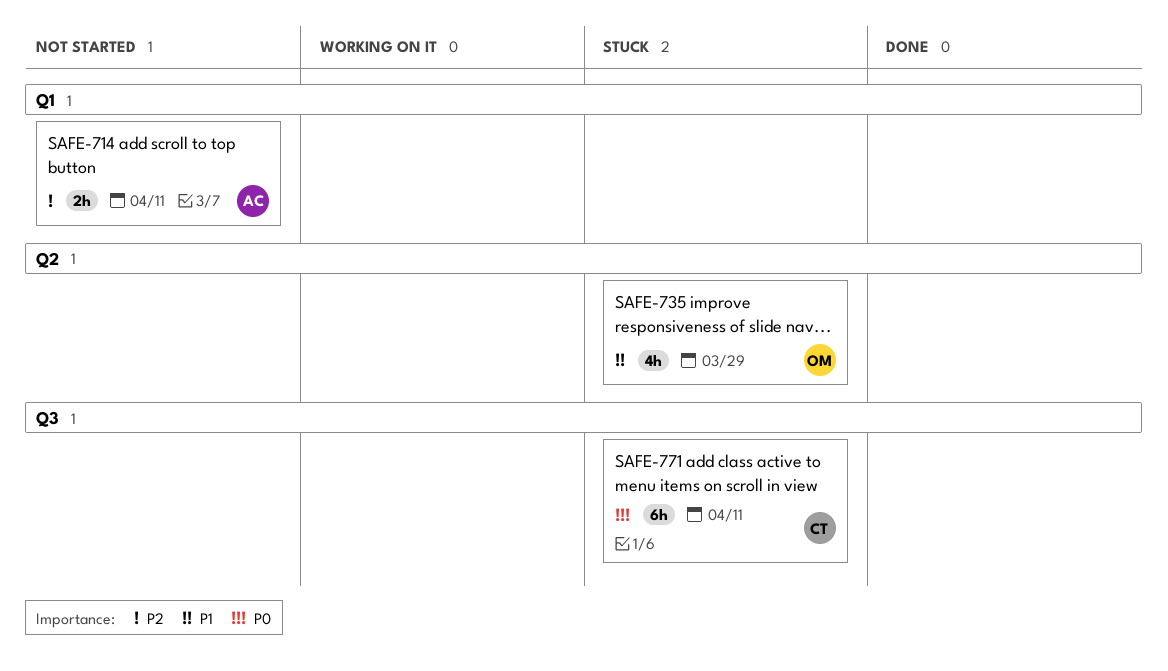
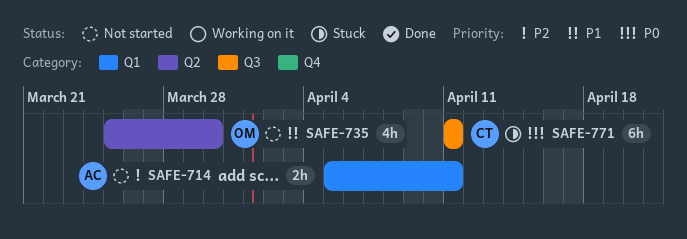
SAFE-735, status: Stuck -> Not started
SAFE-735, due: Mar 29 -> Mar 30

